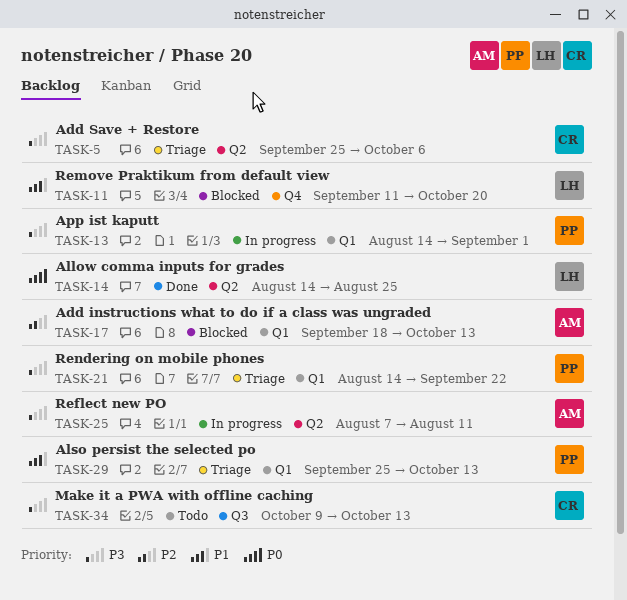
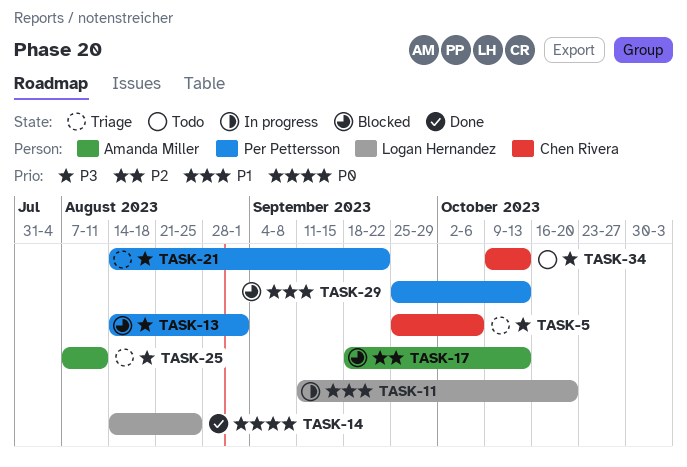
TASK-11, status: Blocked -> In progress
TASK-13, status: In progress -> Blocked
TASK-25, status: In progress -> Triage
TASK-29, status: Triage -> Blocked

